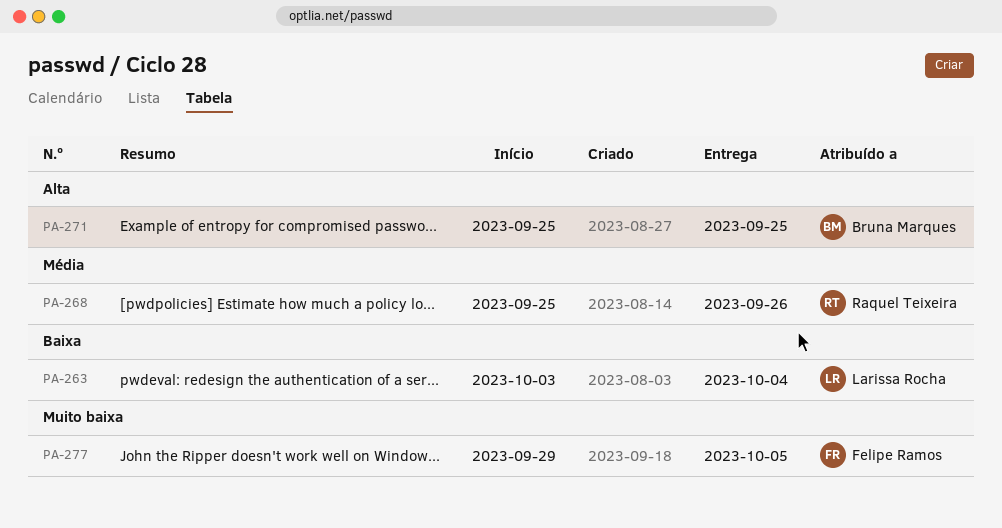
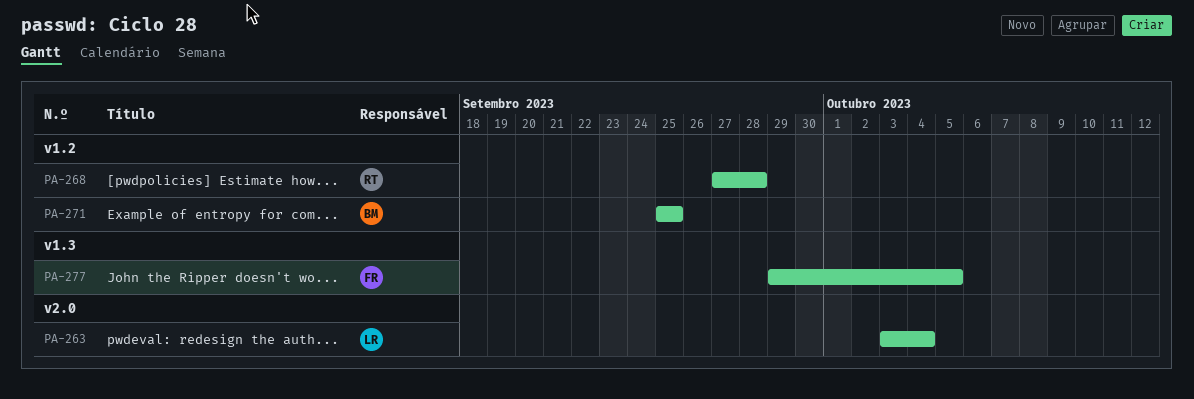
PA-268, start: Sep 25 -> Sep 27
PA-268, due: Sep 26 -> Sep 28

